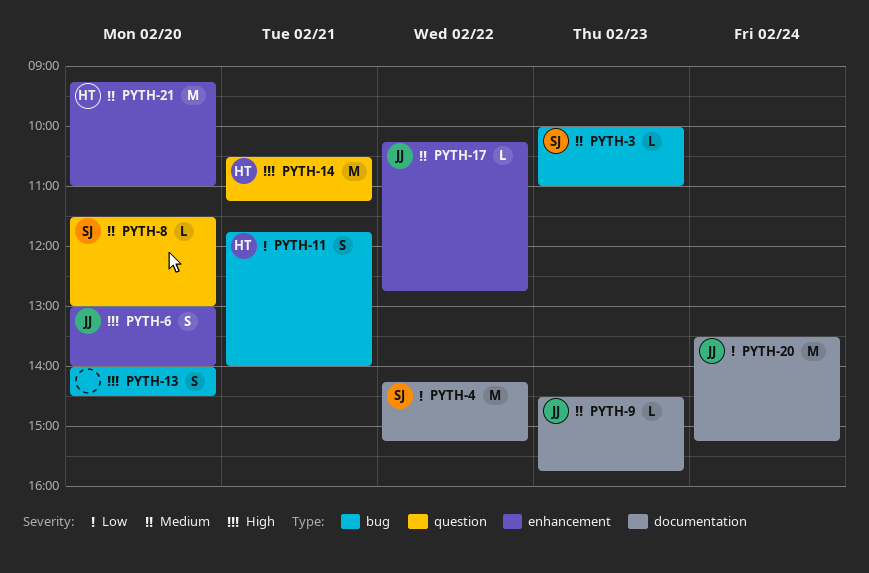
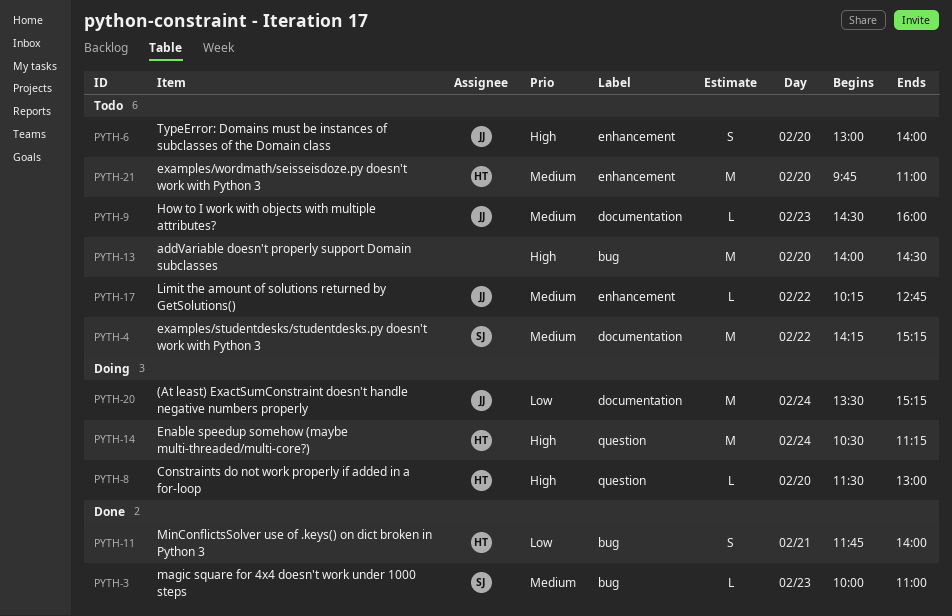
PYTH-4, priority: Low -> Medium
PYTH-8, owner: SJ -> HT
PYTH-8, priority: Medium -> High
PYTH-9, ends: 15:45 -> 16:00
PYTH-13, estimate: S -> M
PYTH-14, day: Feb 21 -> Feb 24
PYTH-21, begins: 09:15 -> 09:45

